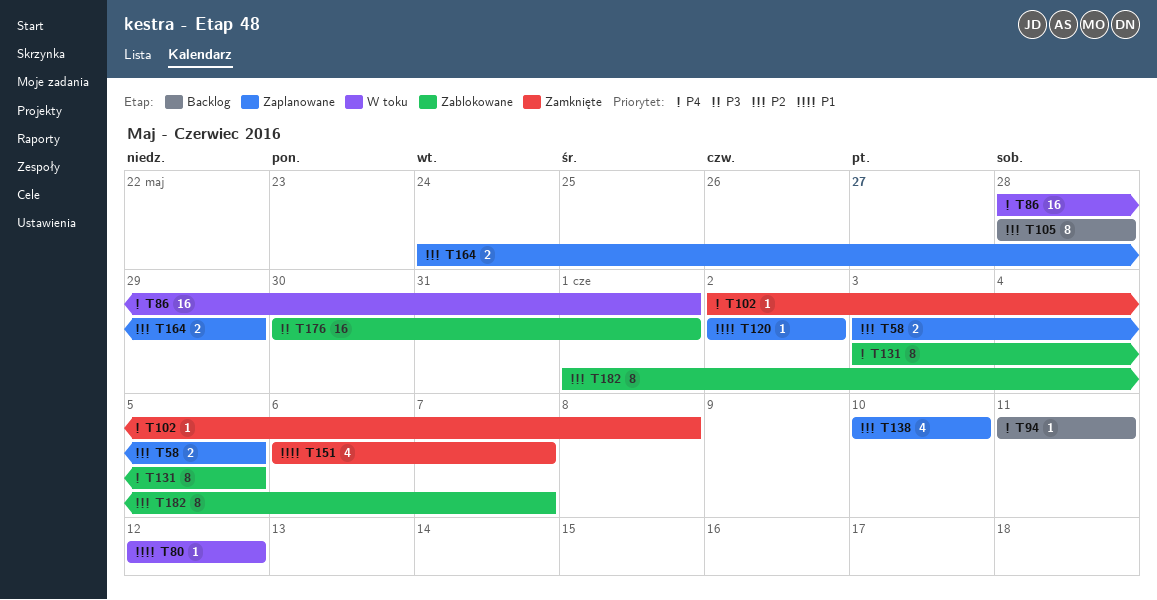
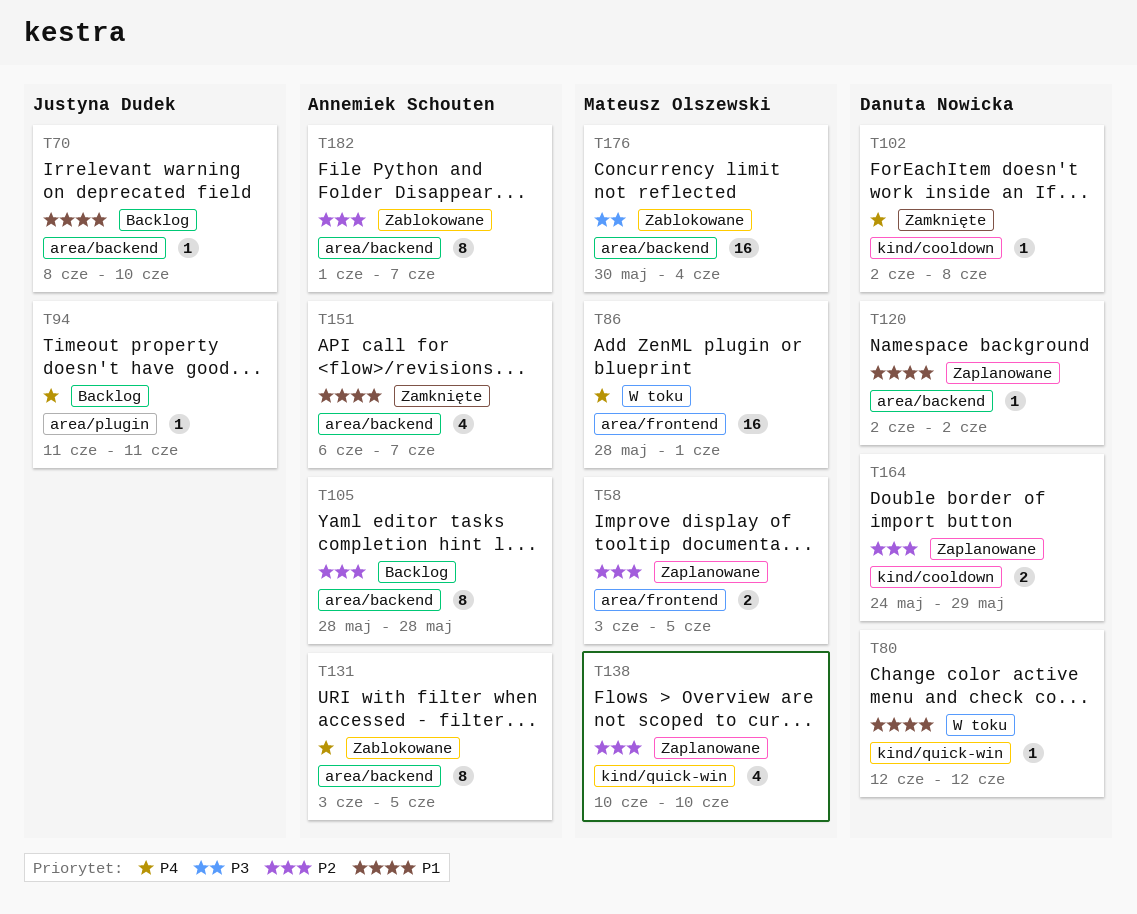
T70: none -> present
T176, due: Jun 1 -> Jun 4

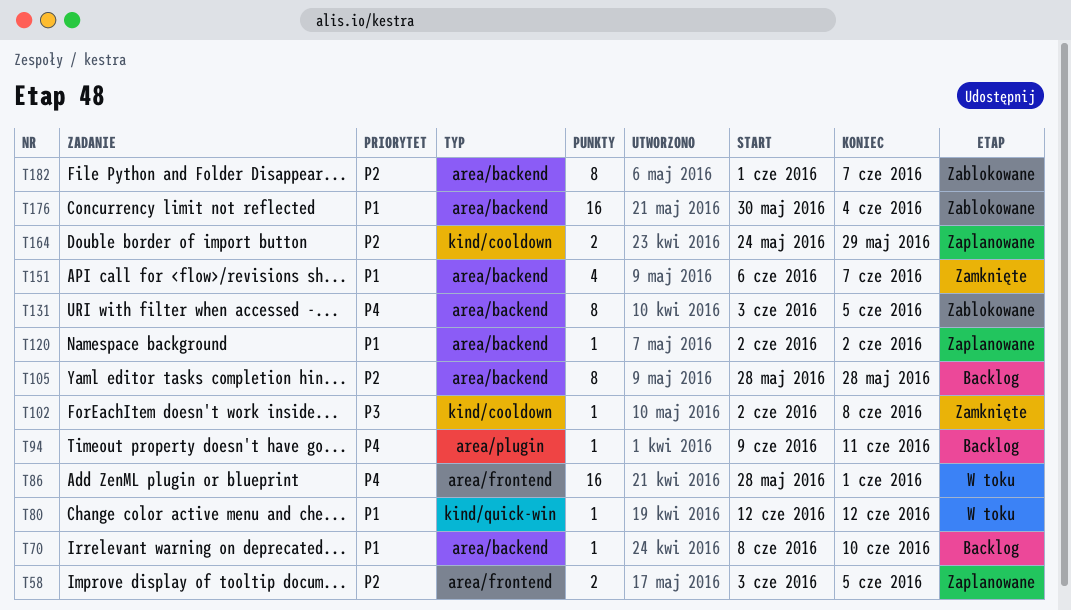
T94, start: Jun 11 -> Jun 9
T102, priority: P4 -> P3
T138: present -> none
T176, priority: P3 -> P1

